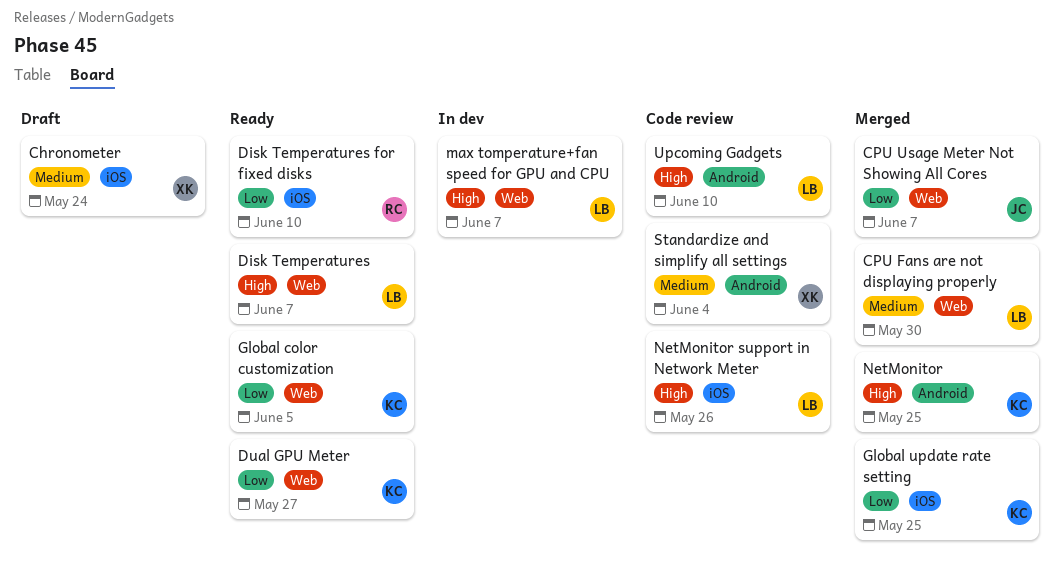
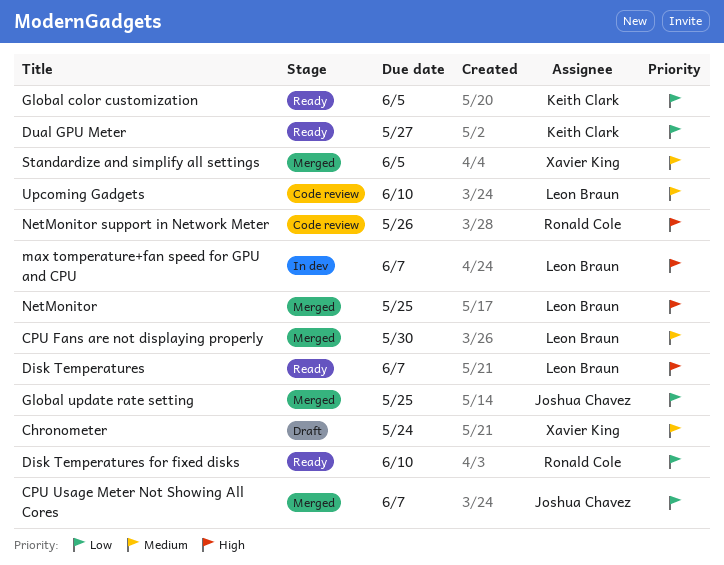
Global update rate setting, owner: Keith Clark -> Joshua Chavez
NetMonitor, owner: Keith Clark -> Leon Braun
NetMonitor support in Network Meter, owner: Leon Braun -> Ronald Cole
Standardize and simplify all settings, status: Code review -> Merged
Standardize and simplify all settings, due: Jun 4 -> Jun 5
Upcoming Gadgets, priority: High -> Medium

